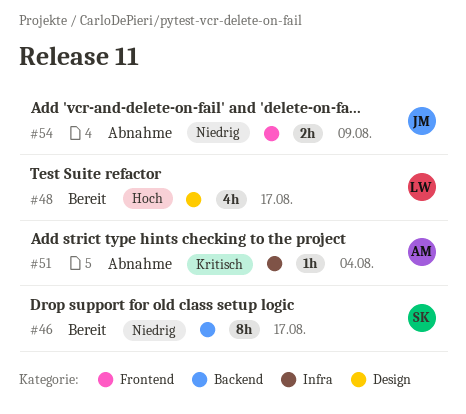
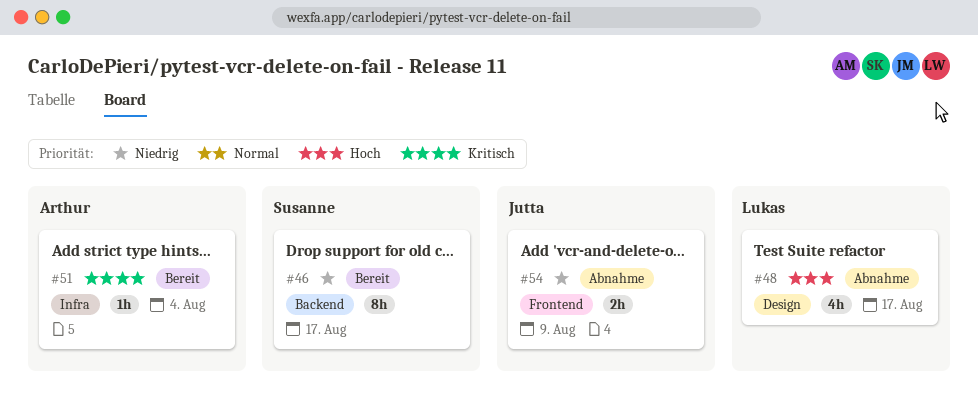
#48, status: Bereit -> Abnahme
#51, status: Abnahme -> Bereit

